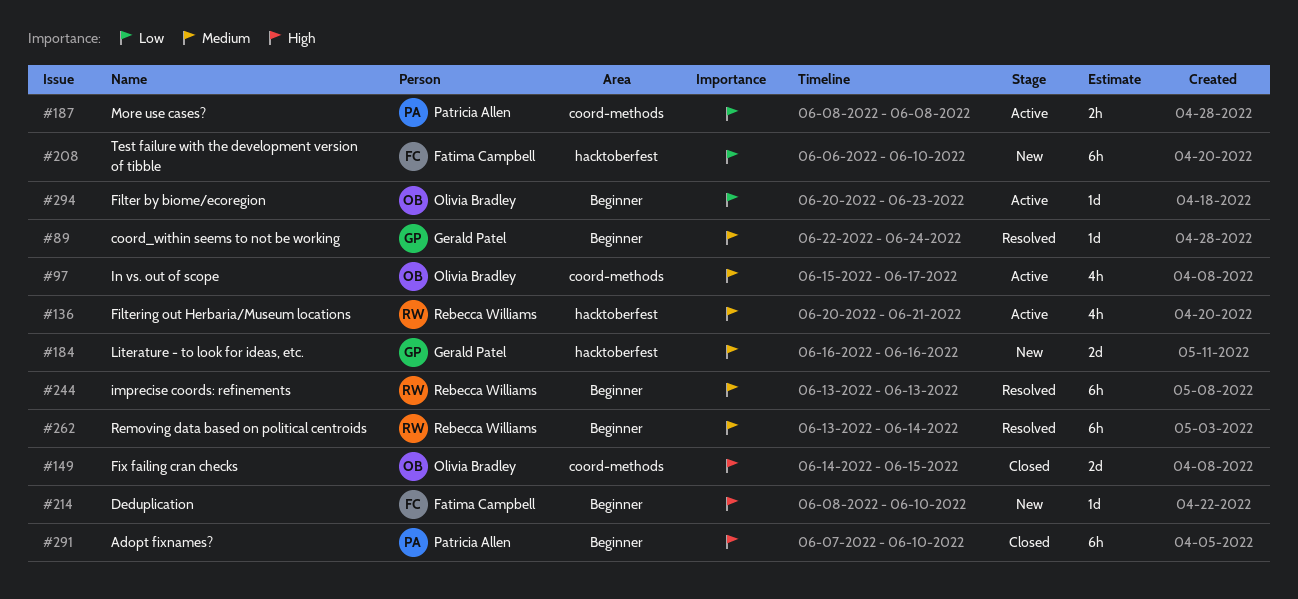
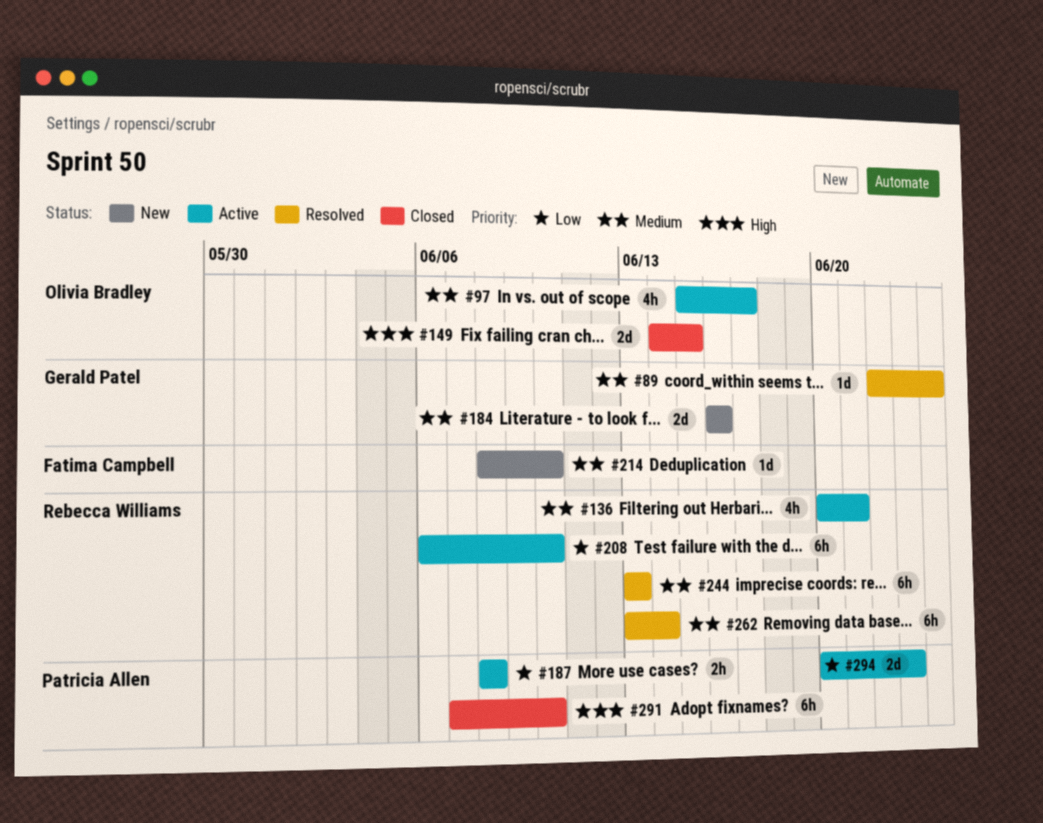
#208, status: New -> Active
#208, owner: Fatima Campbell -> Rebecca Williams
#214, priority: High -> Medium
#294, owner: Olivia Bradley -> Patricia Allen
#294, estimate: 1d -> 2d

